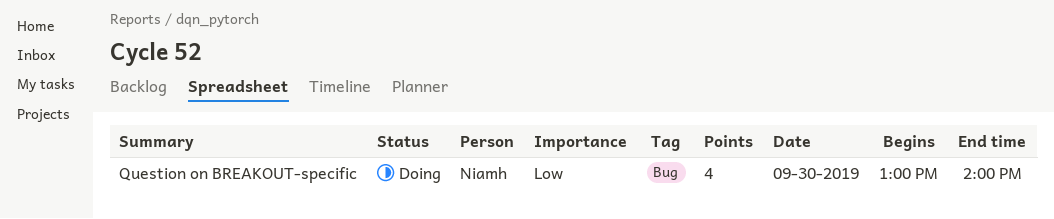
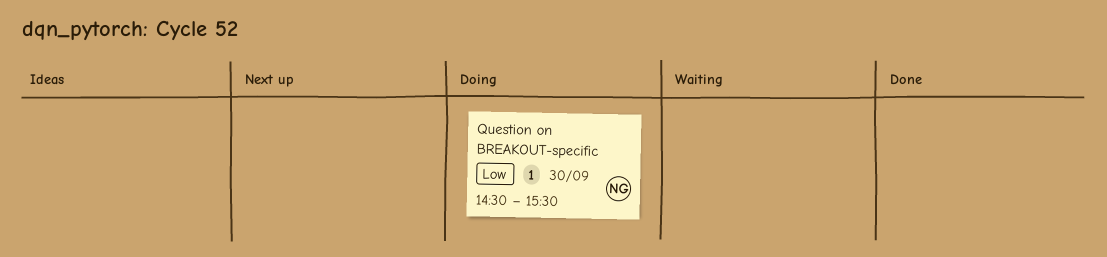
Question on BREAKOUT-specific, estimate: 4 -> 1
Question on BREAKOUT-specific, begins: 13:00 -> 14:30
Question on BREAKOUT-specific, ends: 14:00 -> 15:30

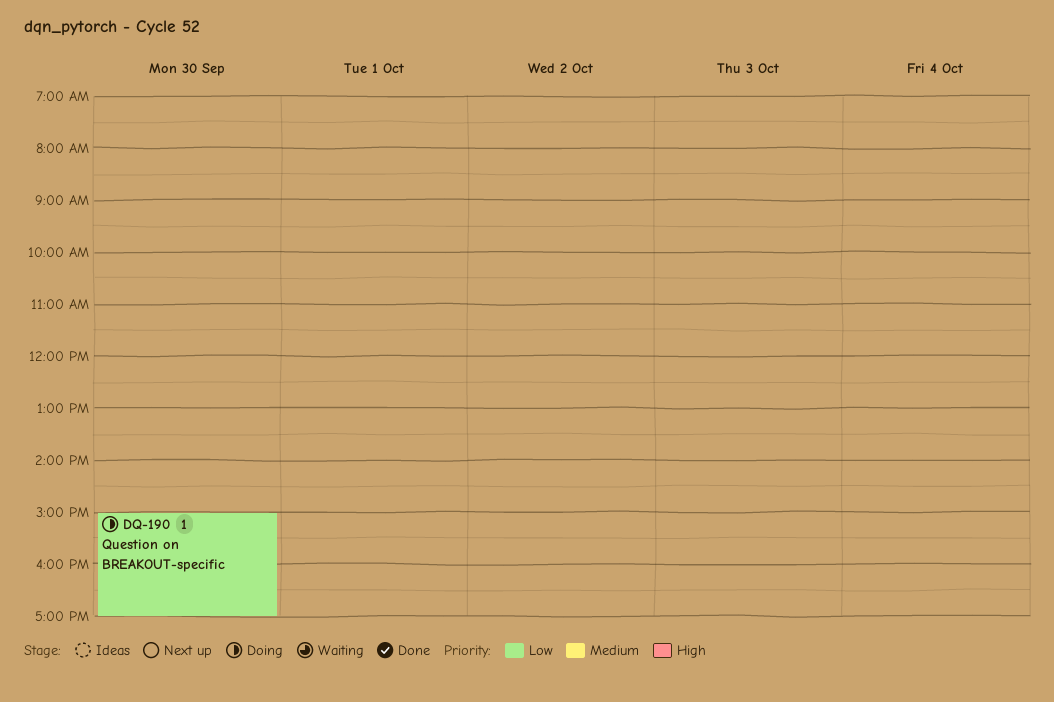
Question on BREAKOUT-specific, begins: 14:30 -> 15:00
Question on BREAKOUT-specific, ends: 15:30 -> 17:00

